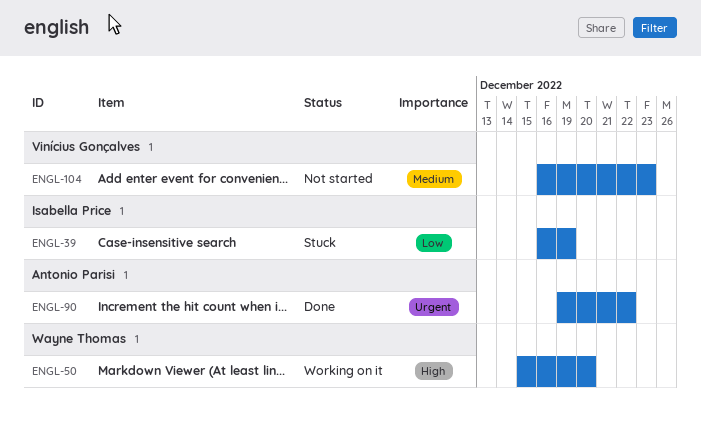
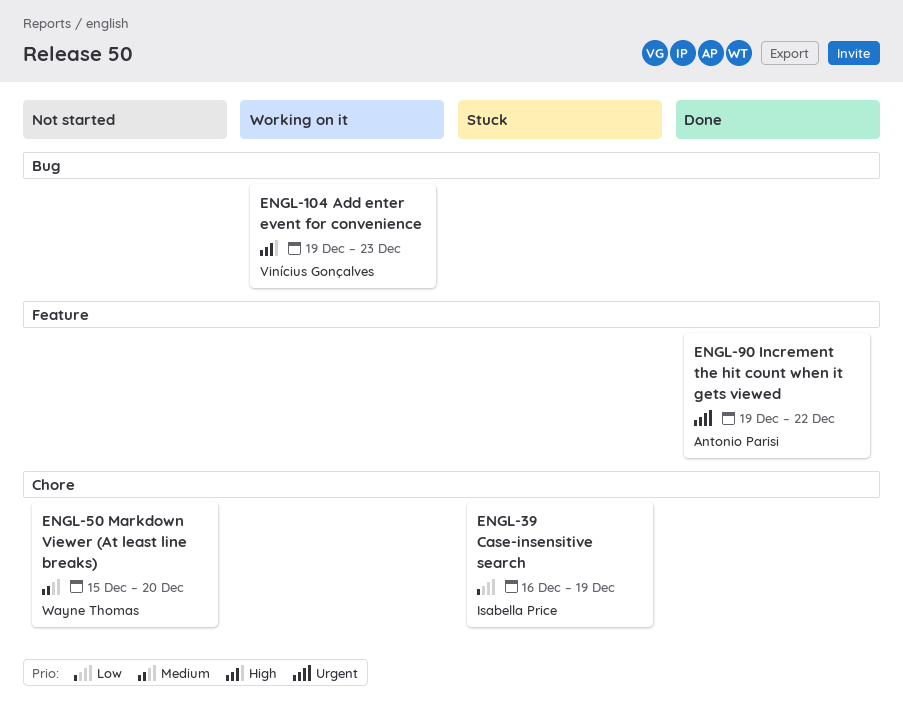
ENGL-50, status: Working on it -> Not started
ENGL-50, priority: High -> Medium
ENGL-104, status: Not started -> Working on it
ENGL-104, priority: Medium -> High
ENGL-104, start: Dec 16 -> Dec 19

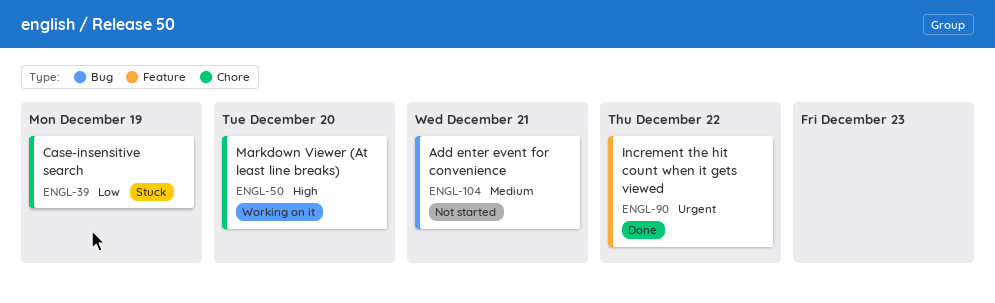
ENGL-50, status: Not started -> Working on it
ENGL-50, priority: Medium -> High
ENGL-104, status: Working on it -> Not started
ENGL-104, priority: High -> Medium
ENGL-104, due: Dec 23 -> Dec 21

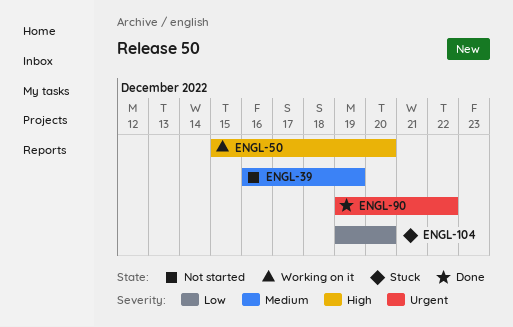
ENGL-39, status: Stuck -> Not started
ENGL-39, priority: Low -> Medium
ENGL-104, status: Not started -> Stuck
ENGL-104, priority: Medium -> Low
ENGL-104, due: Dec 21 -> Dec 20

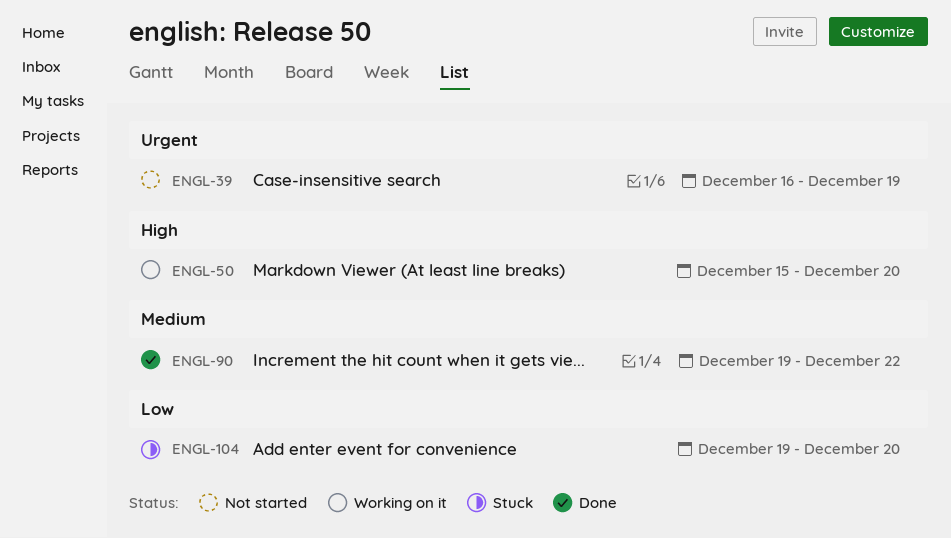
ENGL-39, priority: Medium -> Urgent
ENGL-90, priority: Urgent -> Medium

